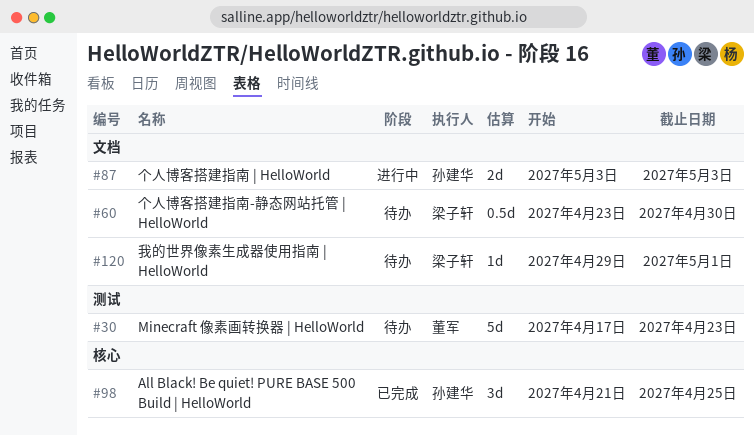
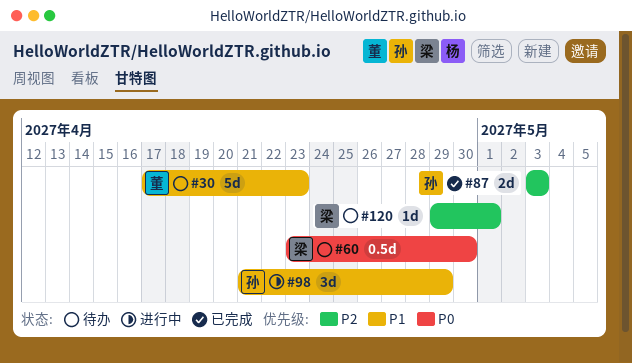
#87, status: 进行中 -> 已完成
#98, status: 已完成 -> 进行中
#98, due: Apr 25 -> Apr 29

